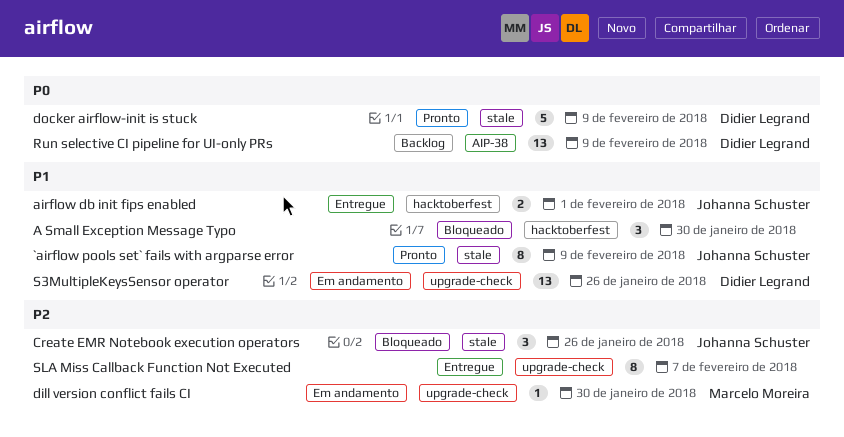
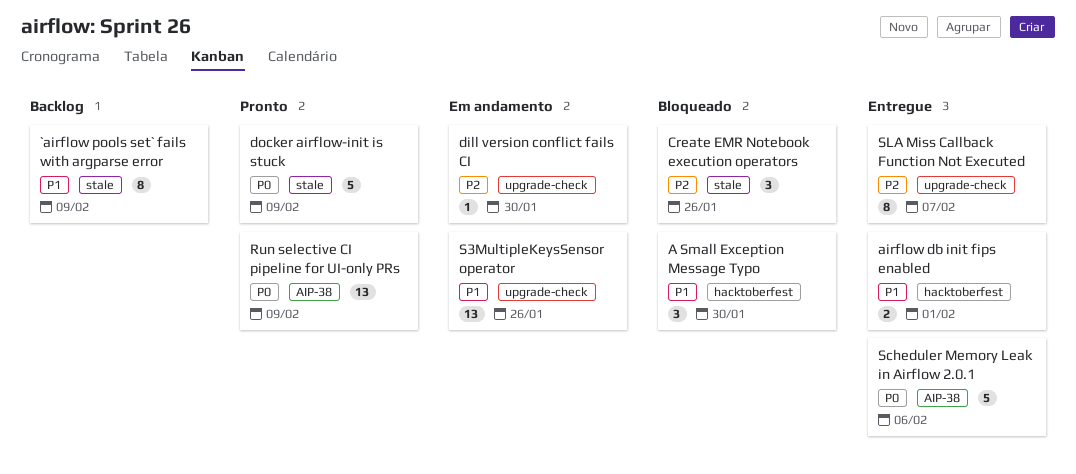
`airflow pools set` fails with argparse error, status: Pronto -> Backlog
Run selective CI pipeline for UI-only PRs, status: Backlog -> Pronto
Scheduler Memory Leak in Airflow 2.0.1: none -> present

